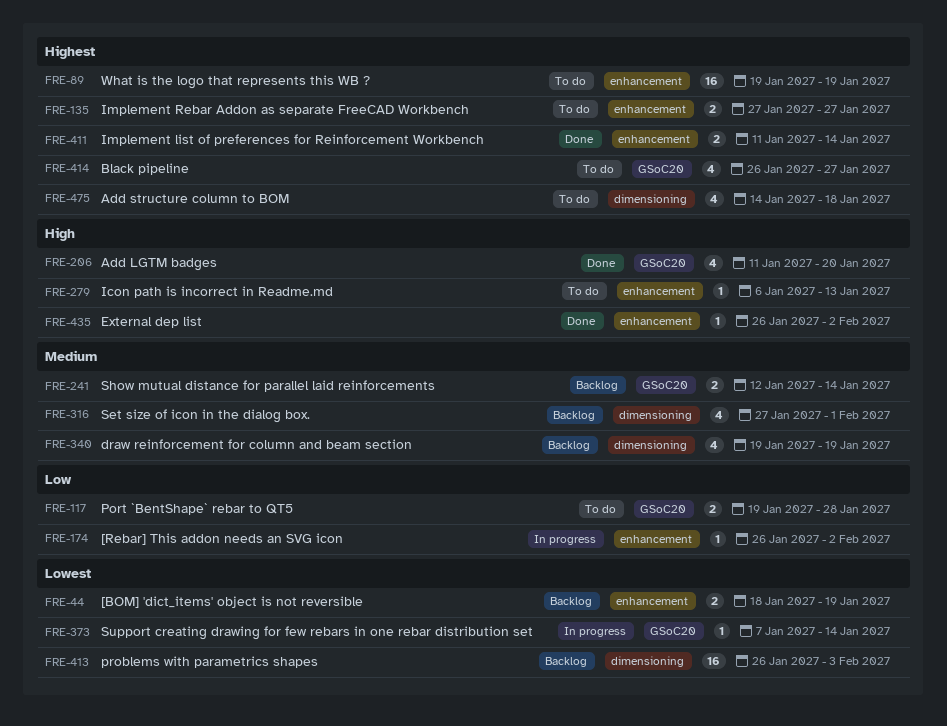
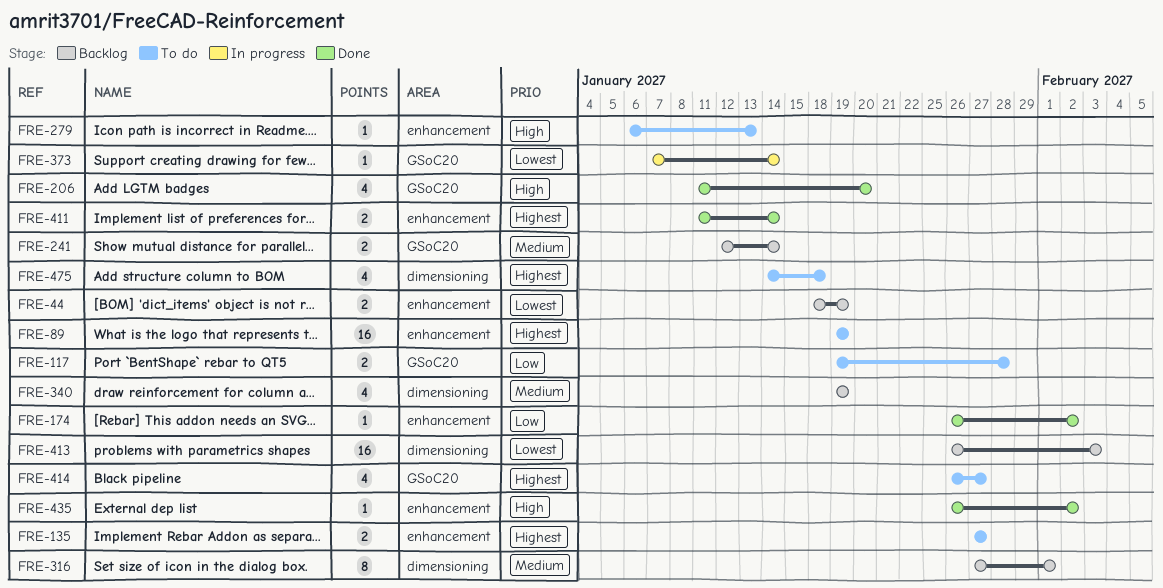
FRE-174, status: In progress -> Done
FRE-316, estimate: 4 -> 8

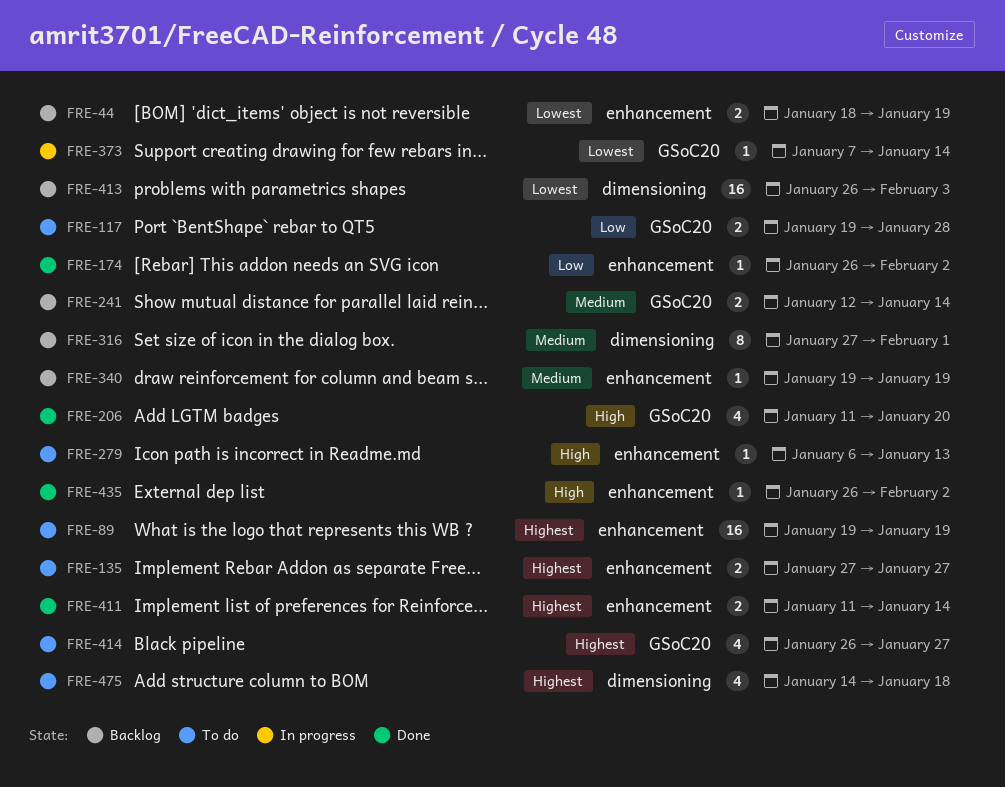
FRE-340, label: dimensioning -> enhancement
FRE-340, estimate: 4 -> 1

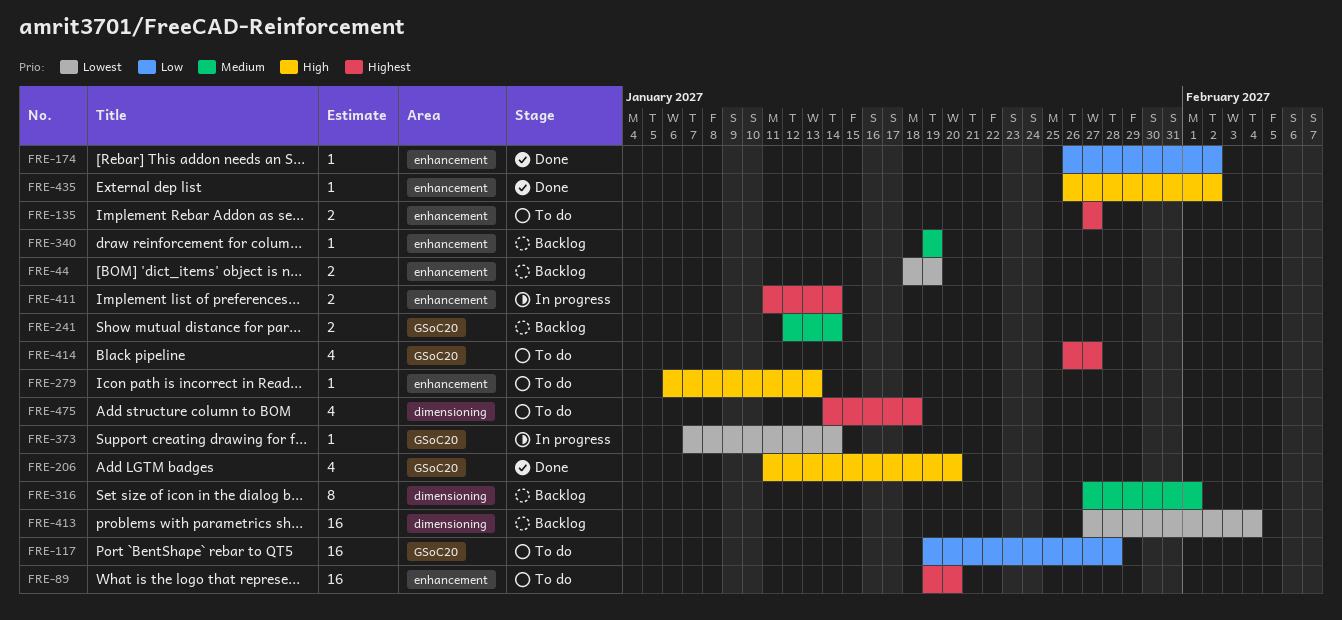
FRE-89, due: Jan 19 -> Jan 20
FRE-117, estimate: 2 -> 16
FRE-411, status: Done -> In progress
FRE-413, start: Jan 26 -> Jan 27
FRE-413, due: Feb 3 -> Feb 4

